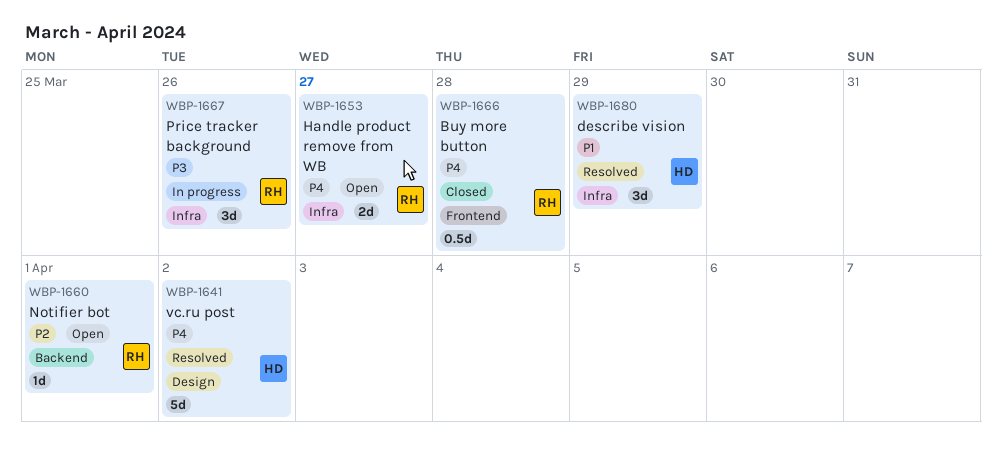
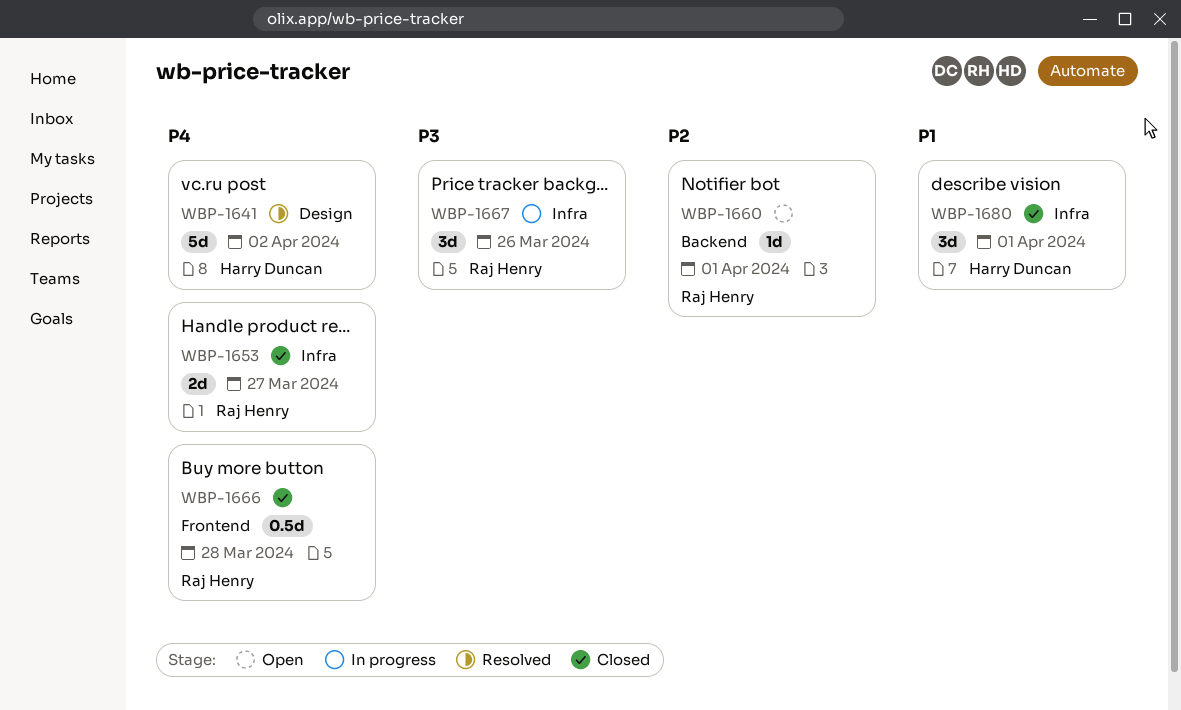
WBP-1653, status: Open -> Closed
WBP-1680, status: Resolved -> Closed
WBP-1680, due: Mar 29 -> Apr 1

